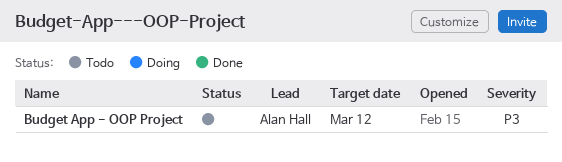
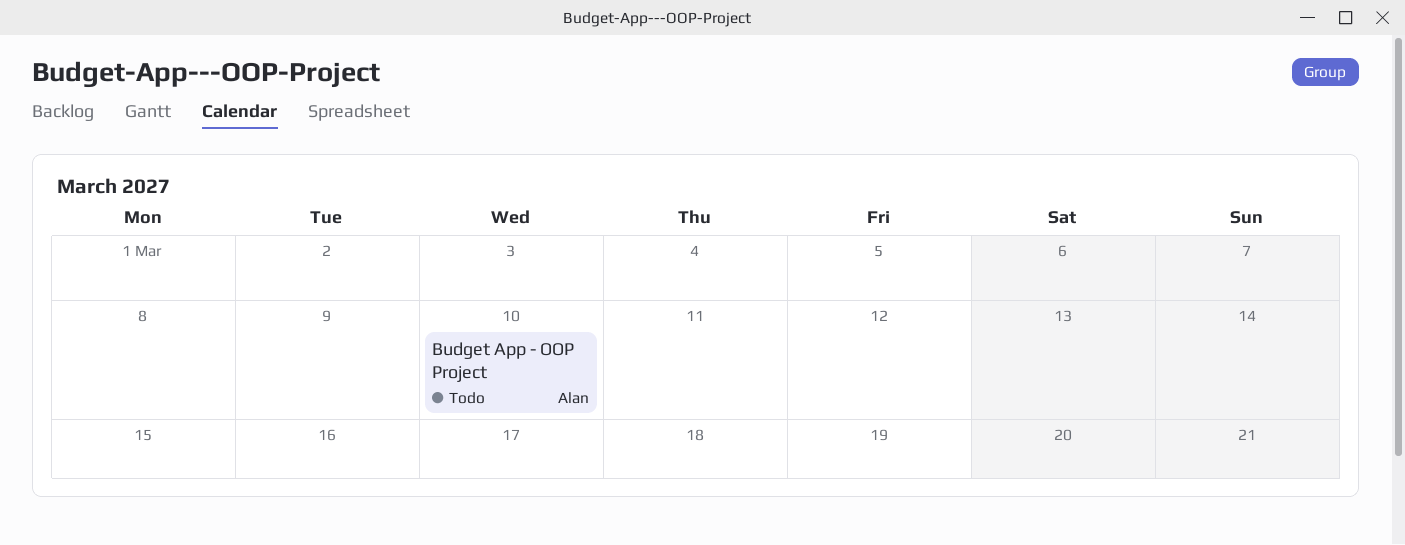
Budget App - OOP Project, due: Mar 12 -> Mar 10

